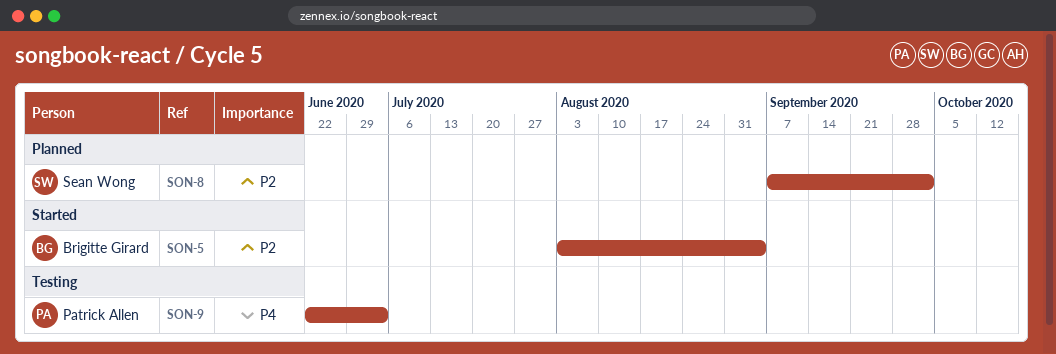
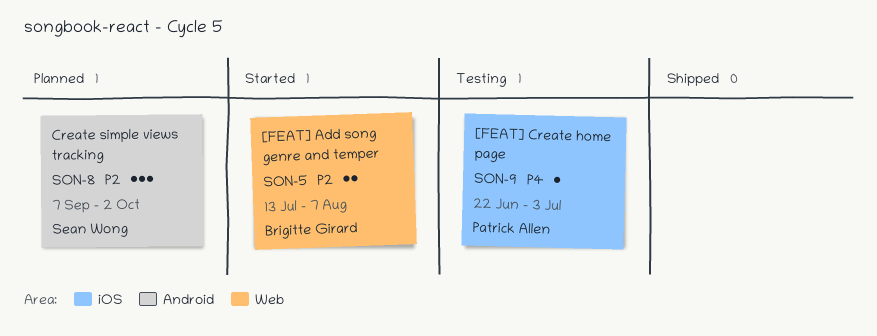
SON-5, start: Aug 3 -> Jul 13
SON-5, due: Sep 4 -> Aug 7

